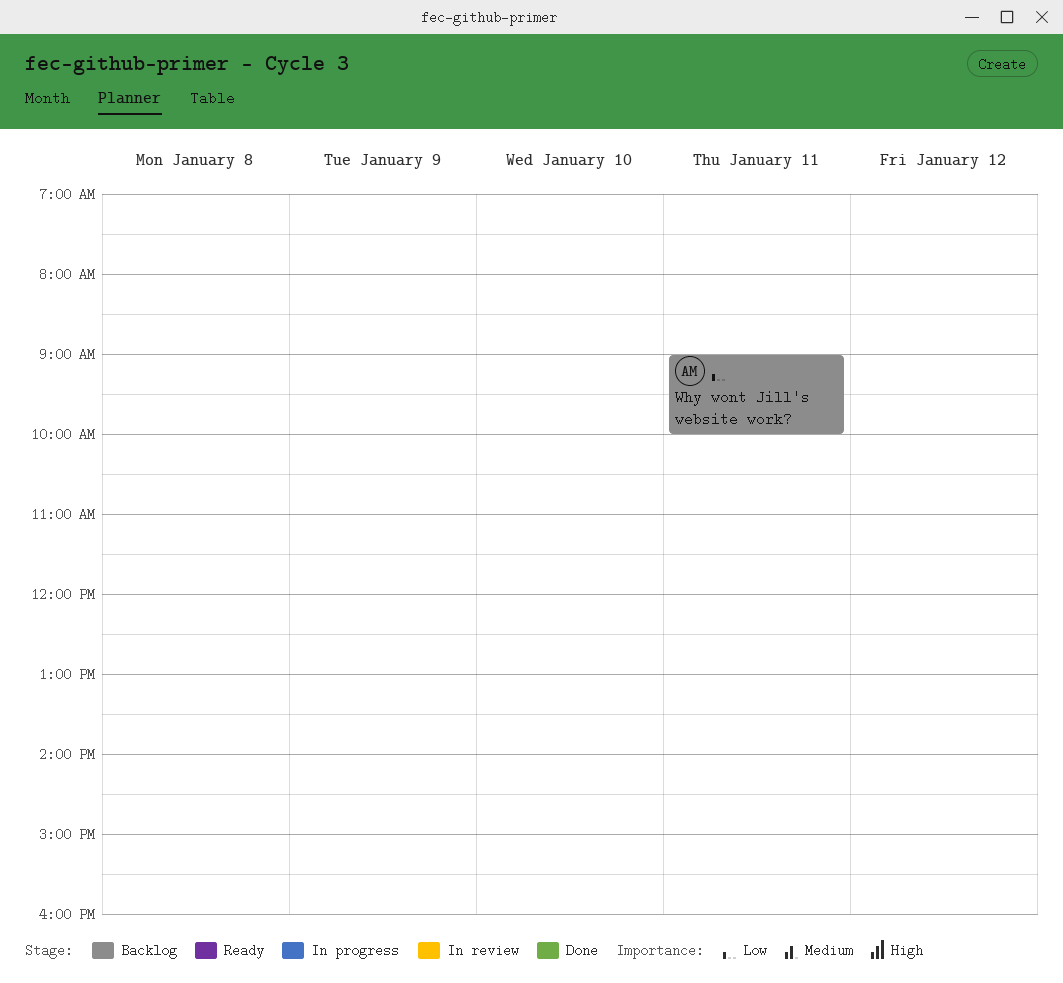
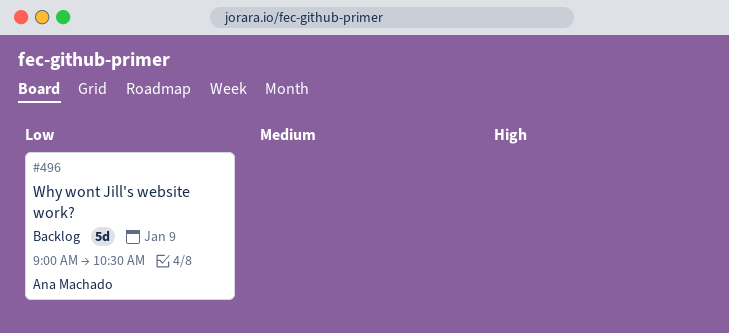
Why wont Jill's website work?, day: Jan 11 -> Jan 9
Why wont Jill's website work?, ends: 10:00 -> 10:30

